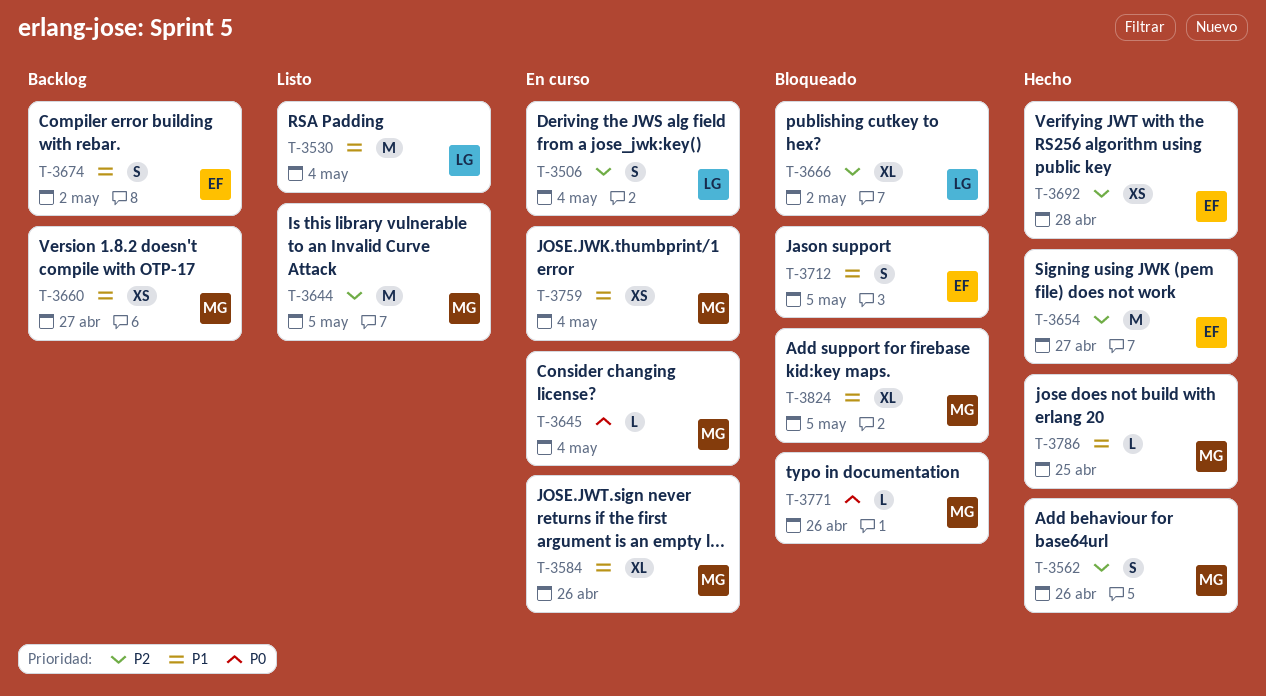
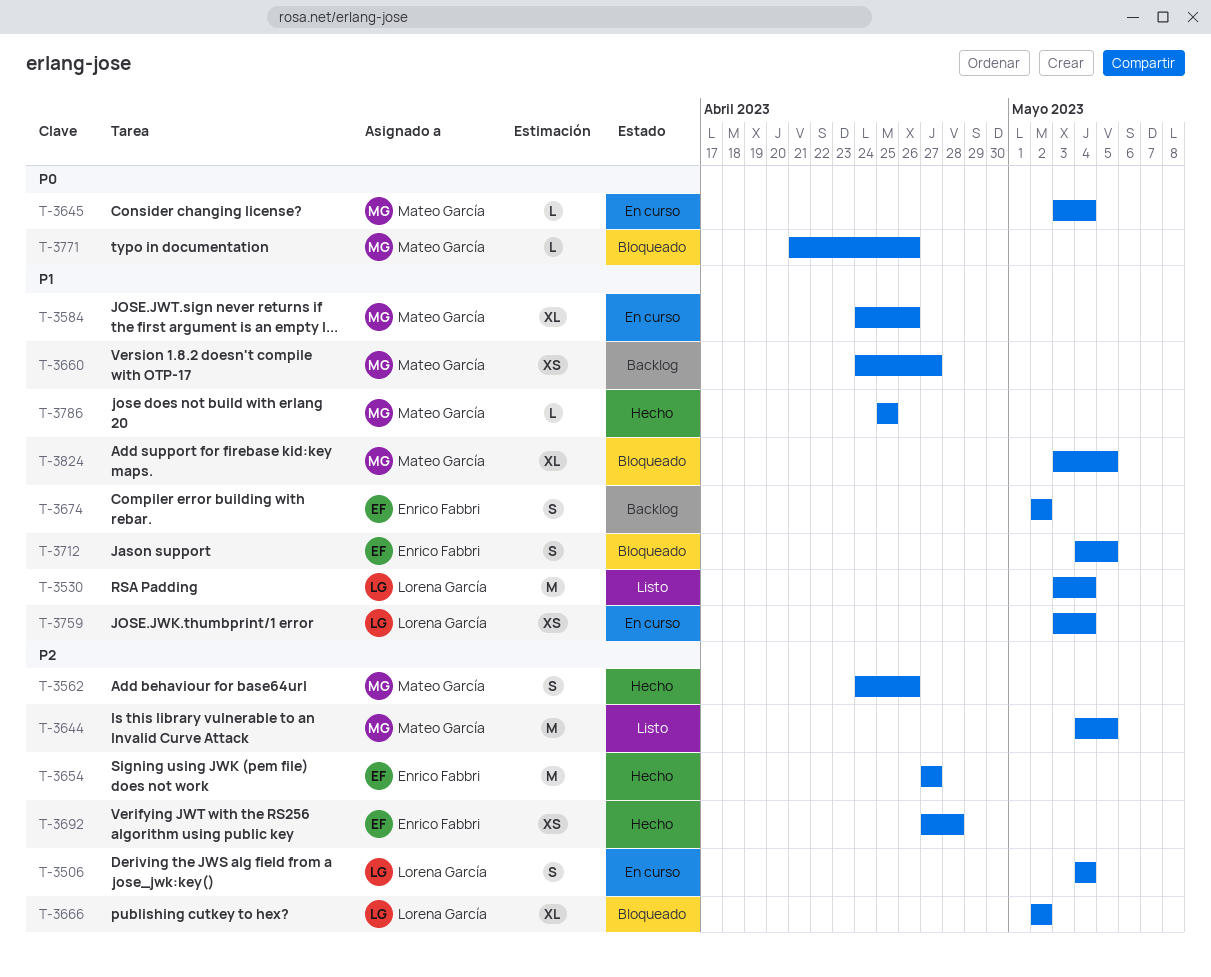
T-3759, owner: Mateo García -> Lorena García

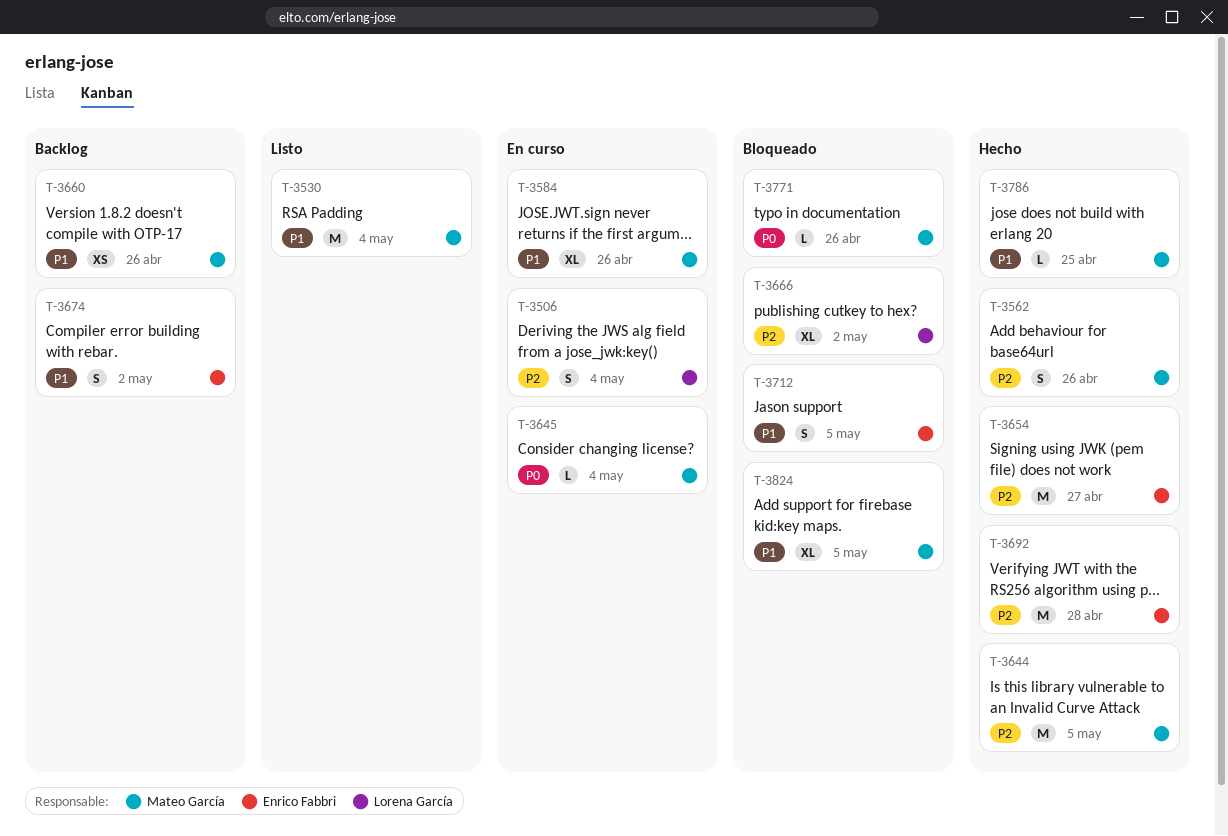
T-3530, owner: Lorena García -> Mateo García
T-3644, status: Listo -> Hecho
T-3660, due: Apr 27 -> Apr 26
T-3692, estimate: XS -> M
T-3759: present -> none

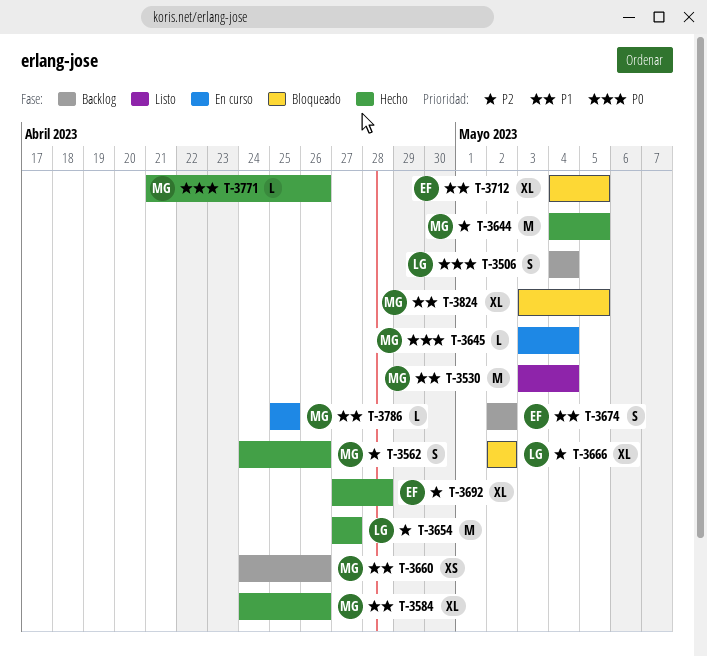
T-3506, status: En curso -> Backlog
T-3506, priority: P2 -> P0
T-3584, status: En curso -> Hecho
T-3654, owner: Enrico Fabbri -> Lorena García
T-3692, estimate: M -> XL
T-3712, estimate: S -> XL
T-3771, status: Bloqueado -> Hecho
T-3786, status: Hecho -> En curso

